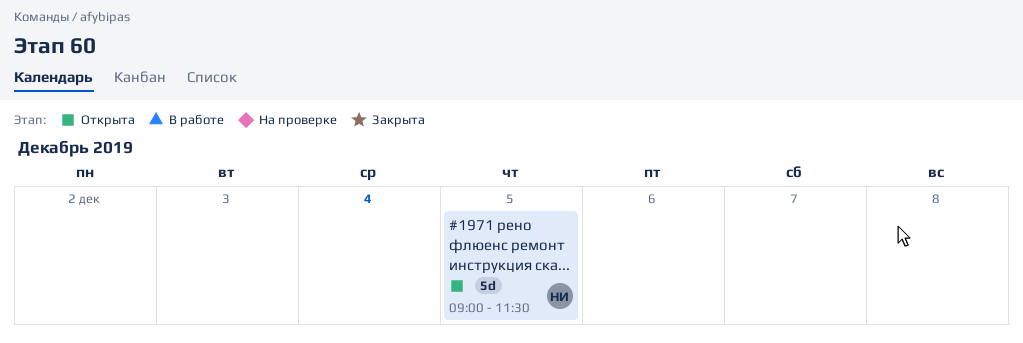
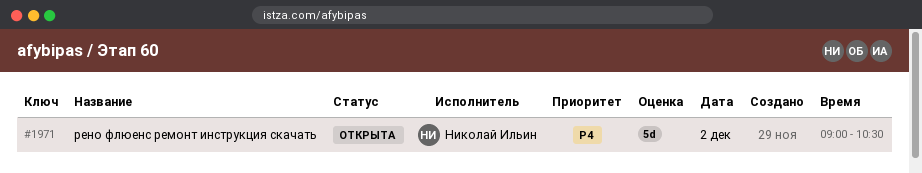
#1971, day: Dec 5 -> Dec 2
#1971, ends: 11:30 -> 10:30

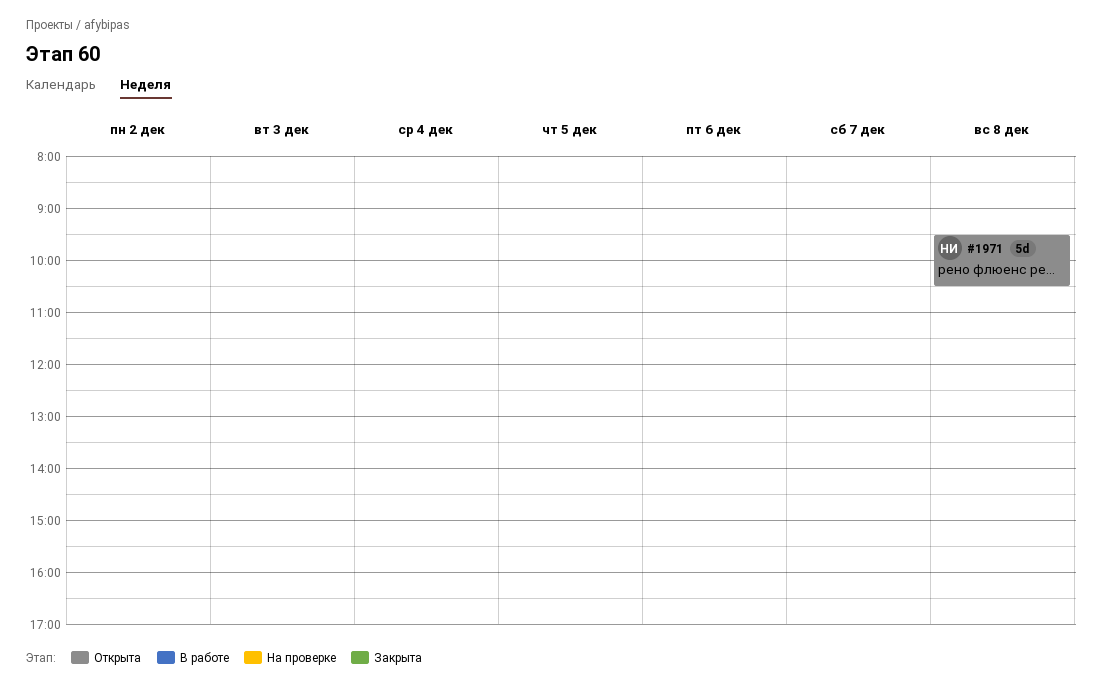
#1971, day: Dec 2 -> Dec 8
#1971, begins: 09:00 -> 09:30

